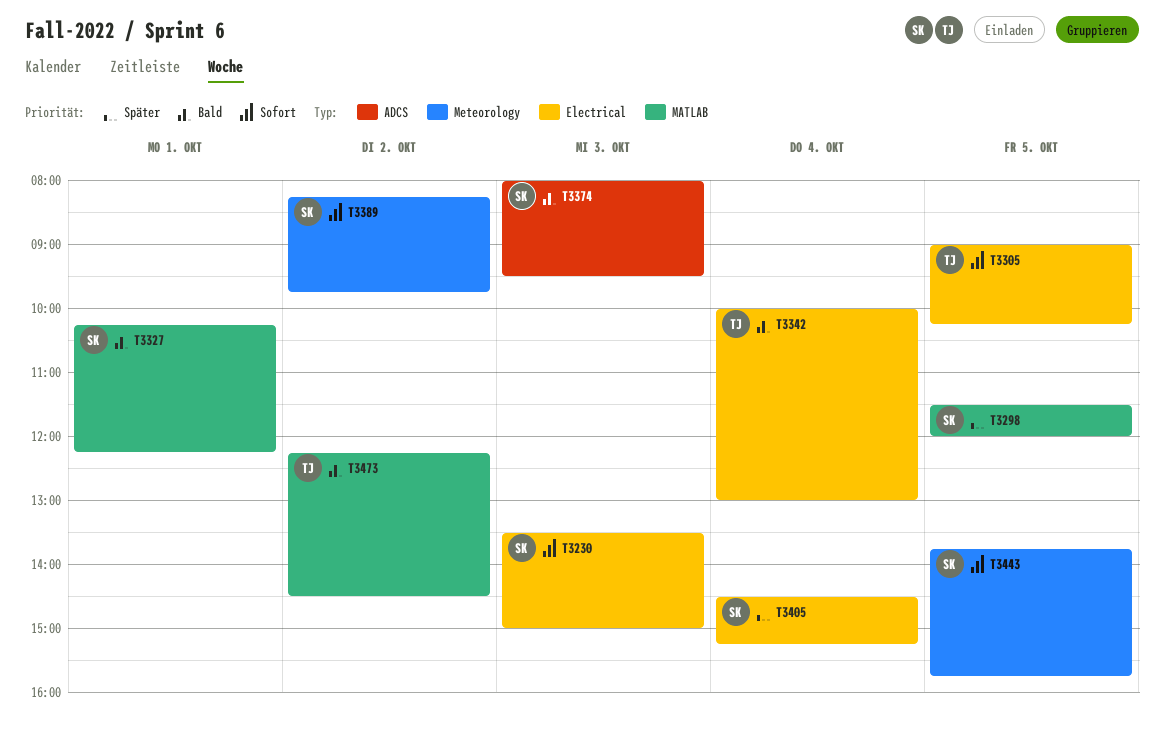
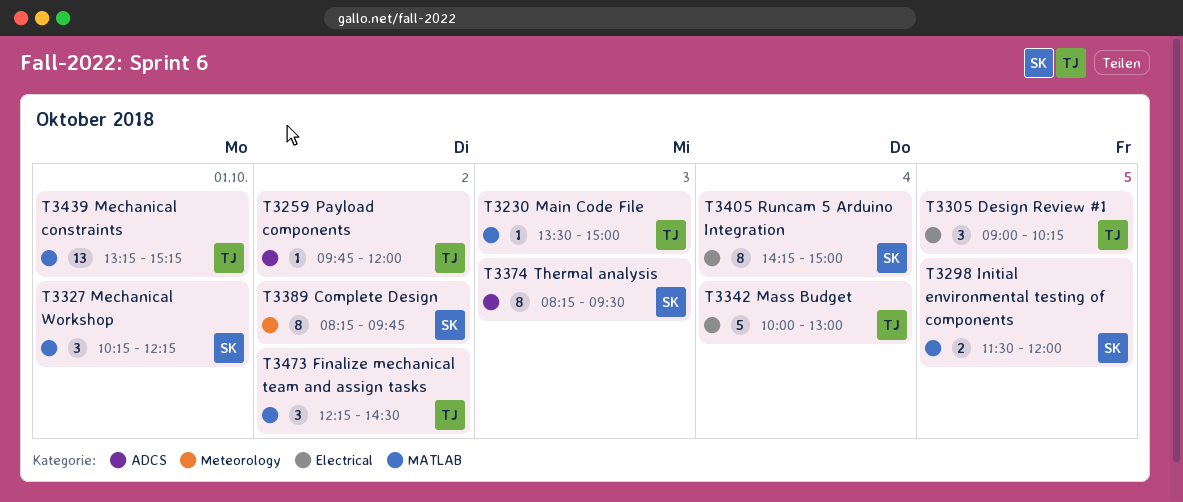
T3230, owner: SK -> TJ
T3230, label: Electrical -> MATLAB
T3259: none -> present
T3374, begins: 08:00 -> 08:15
T3405, begins: 14:30 -> 14:15
T3405, ends: 15:15 -> 15:00
T3439: none -> present
T3443: present -> none

